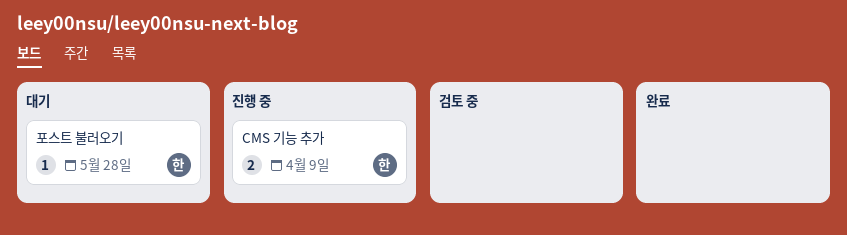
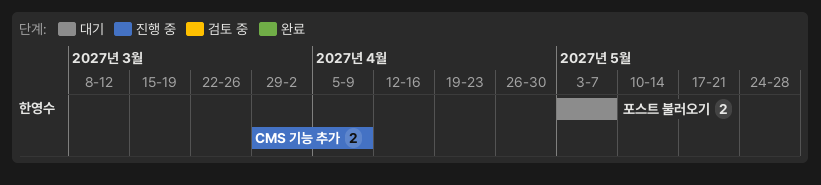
포스트 불러오기, estimate: 1 -> 2
포스트 불러오기, due: May 28 -> May 7

